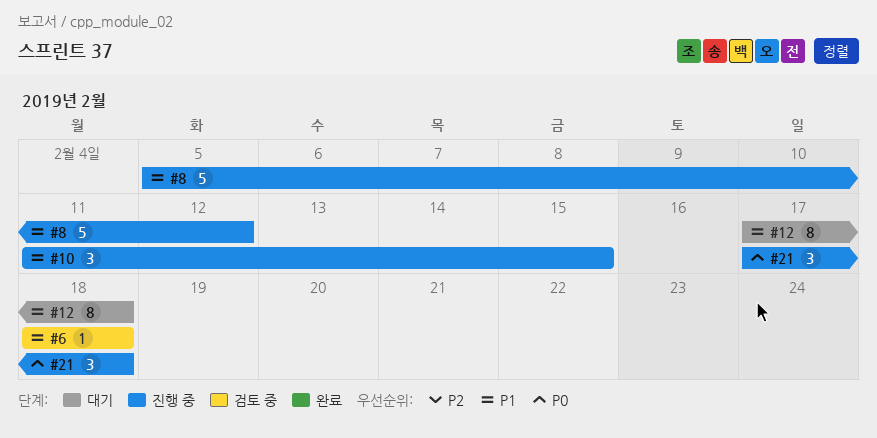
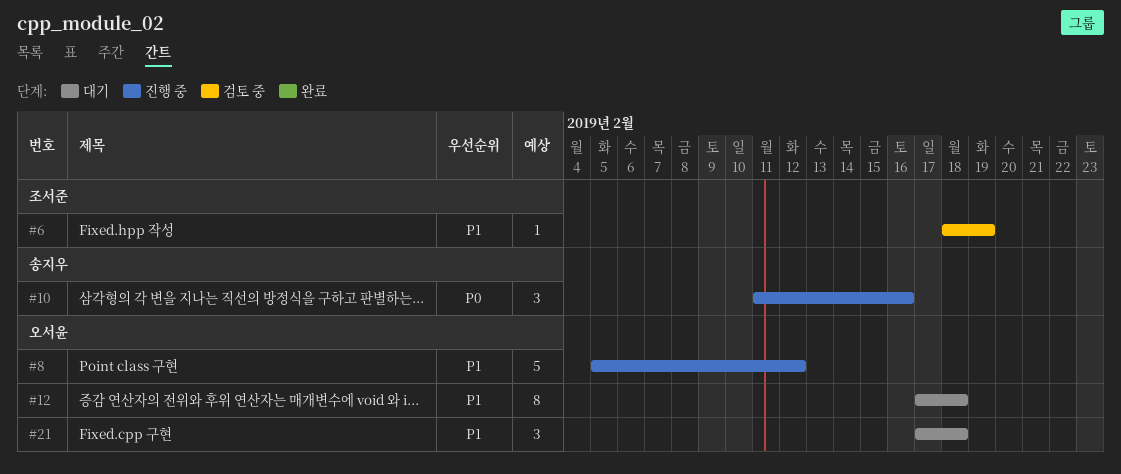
#6, due: Feb 18 -> Feb 19
#10, priority: P1 -> P0
#10, due: Feb 15 -> Feb 16
#21, status: 진행 중 -> 대기
#21, priority: P0 -> P1

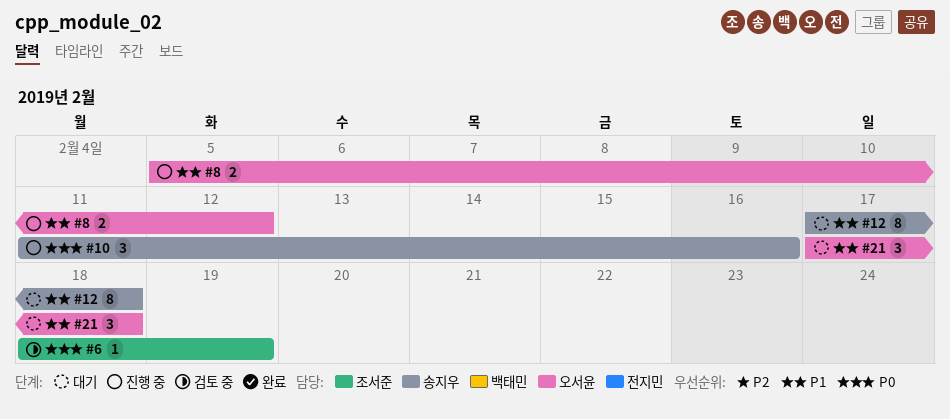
#6, priority: P1 -> P0
#8, estimate: 5 -> 2
#12, owner: 오서윤 -> 송지우

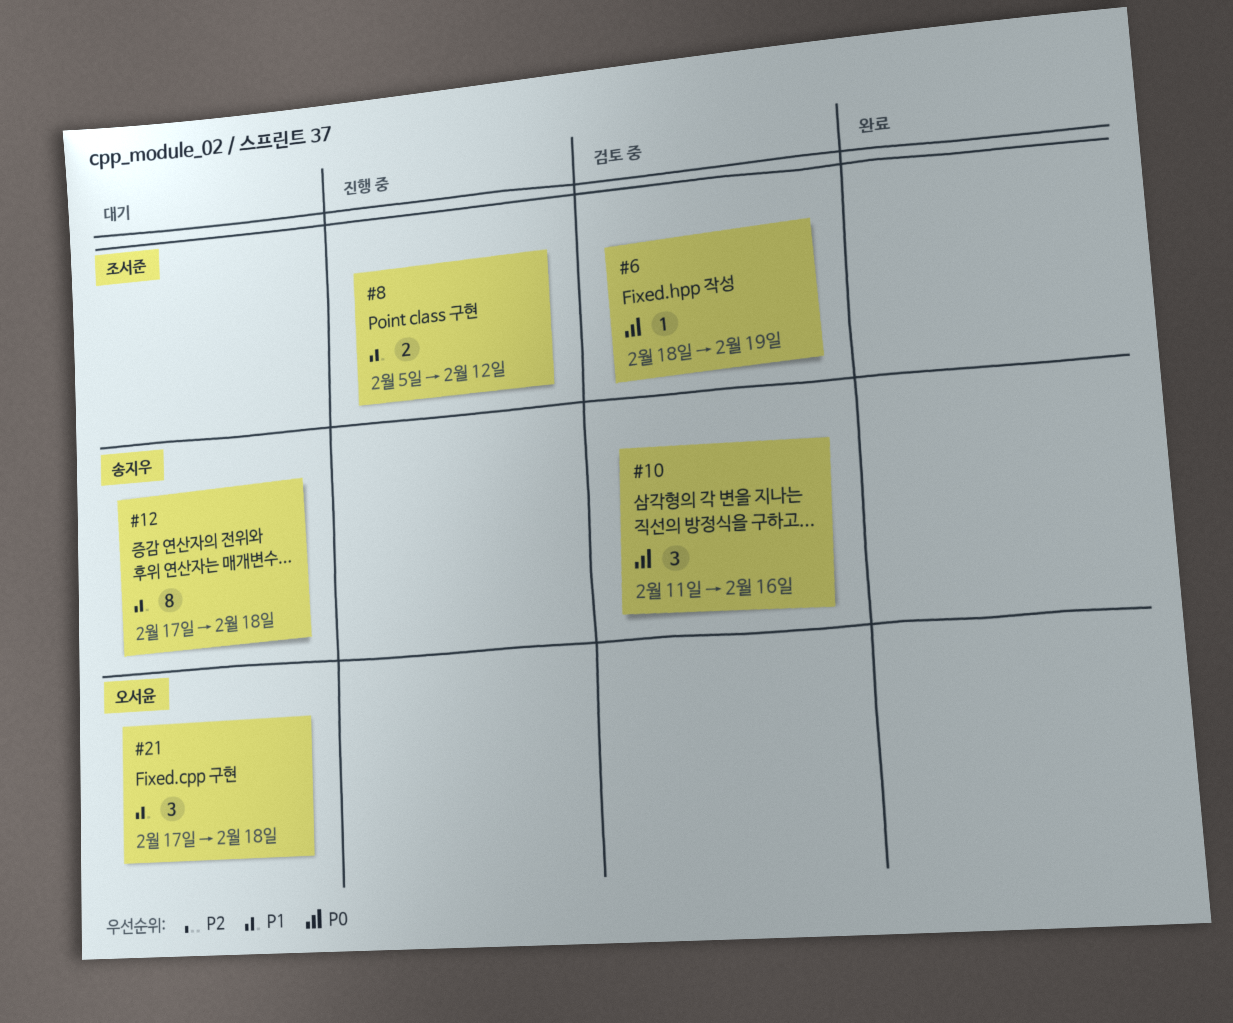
#8, owner: 오서윤 -> 조서준
#10, status: 진행 중 -> 검토 중

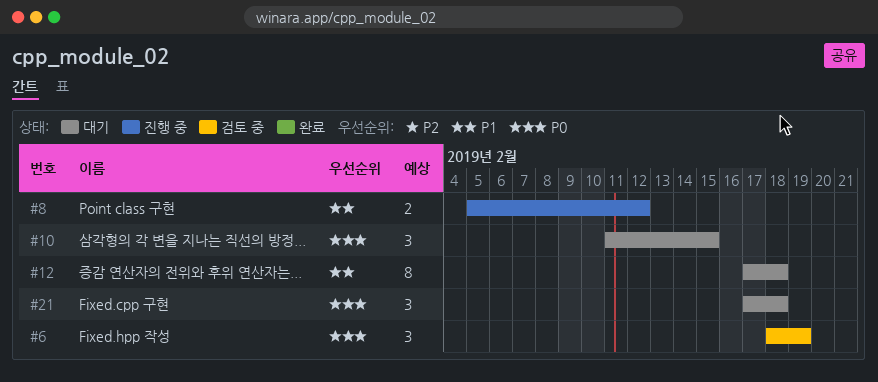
#6, estimate: 1 -> 3
#10, status: 검토 중 -> 대기
#10, due: Feb 16 -> Feb 15
#21, priority: P1 -> P0

